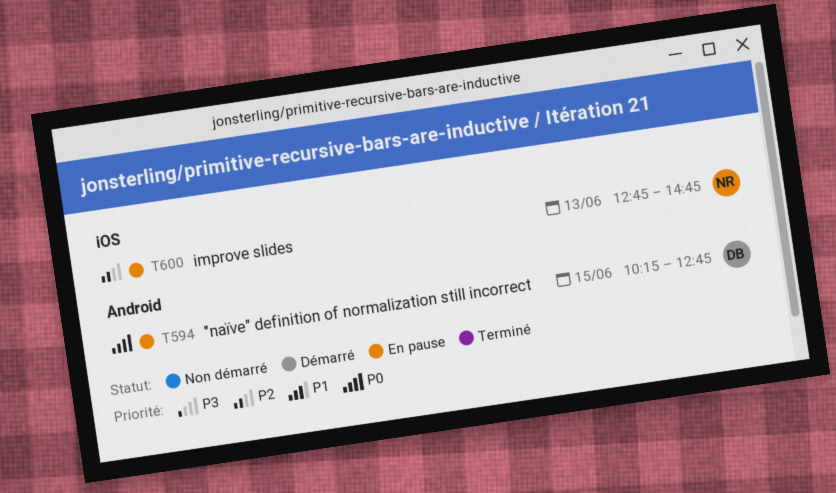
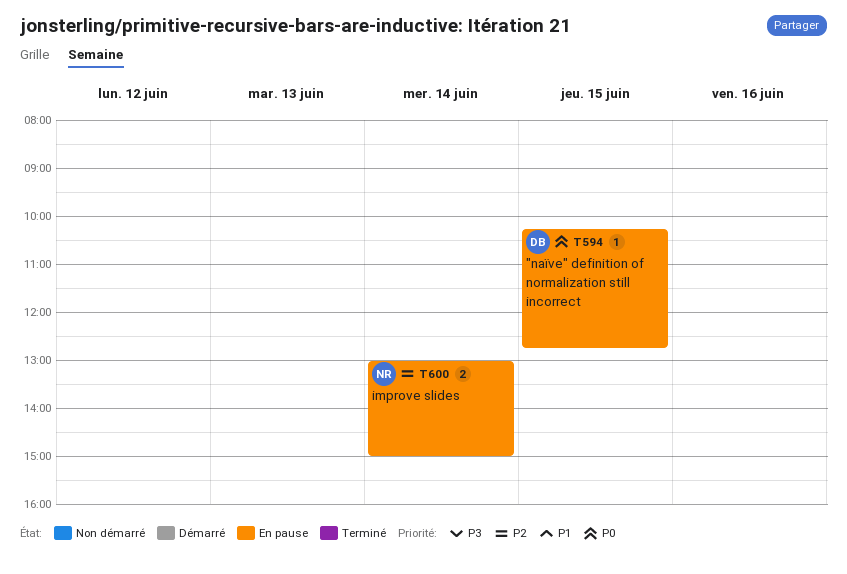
T600, day: Jun 13 -> Jun 14
T600, begins: 12:45 -> 13:00
T600, ends: 14:45 -> 15:00

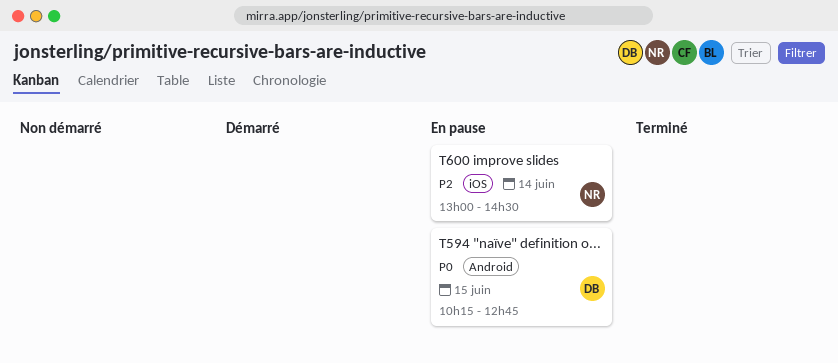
T600, ends: 15:00 -> 14:30

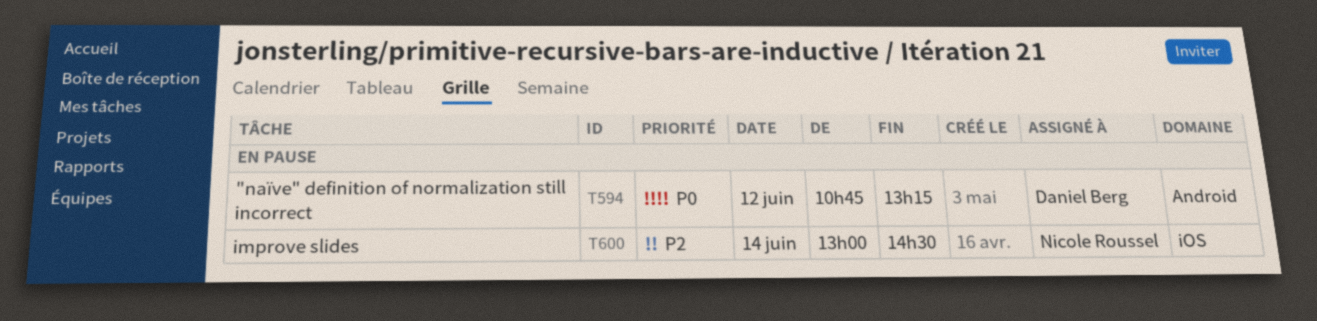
T594, day: Jun 15 -> Jun 12
T594, begins: 10:15 -> 10:45
T594, ends: 12:45 -> 13:15

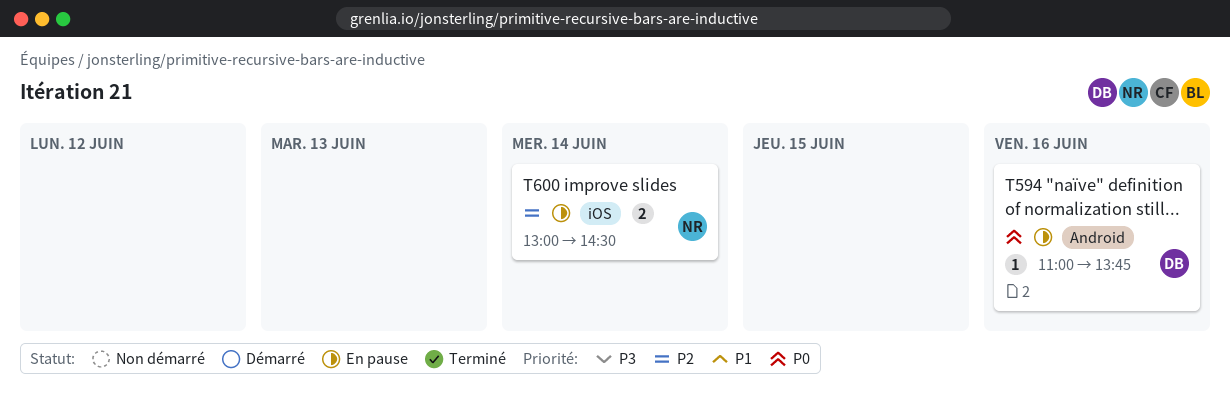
T594, day: Jun 12 -> Jun 16
T594, begins: 10:45 -> 11:00
T594, ends: 13:15 -> 13:45

